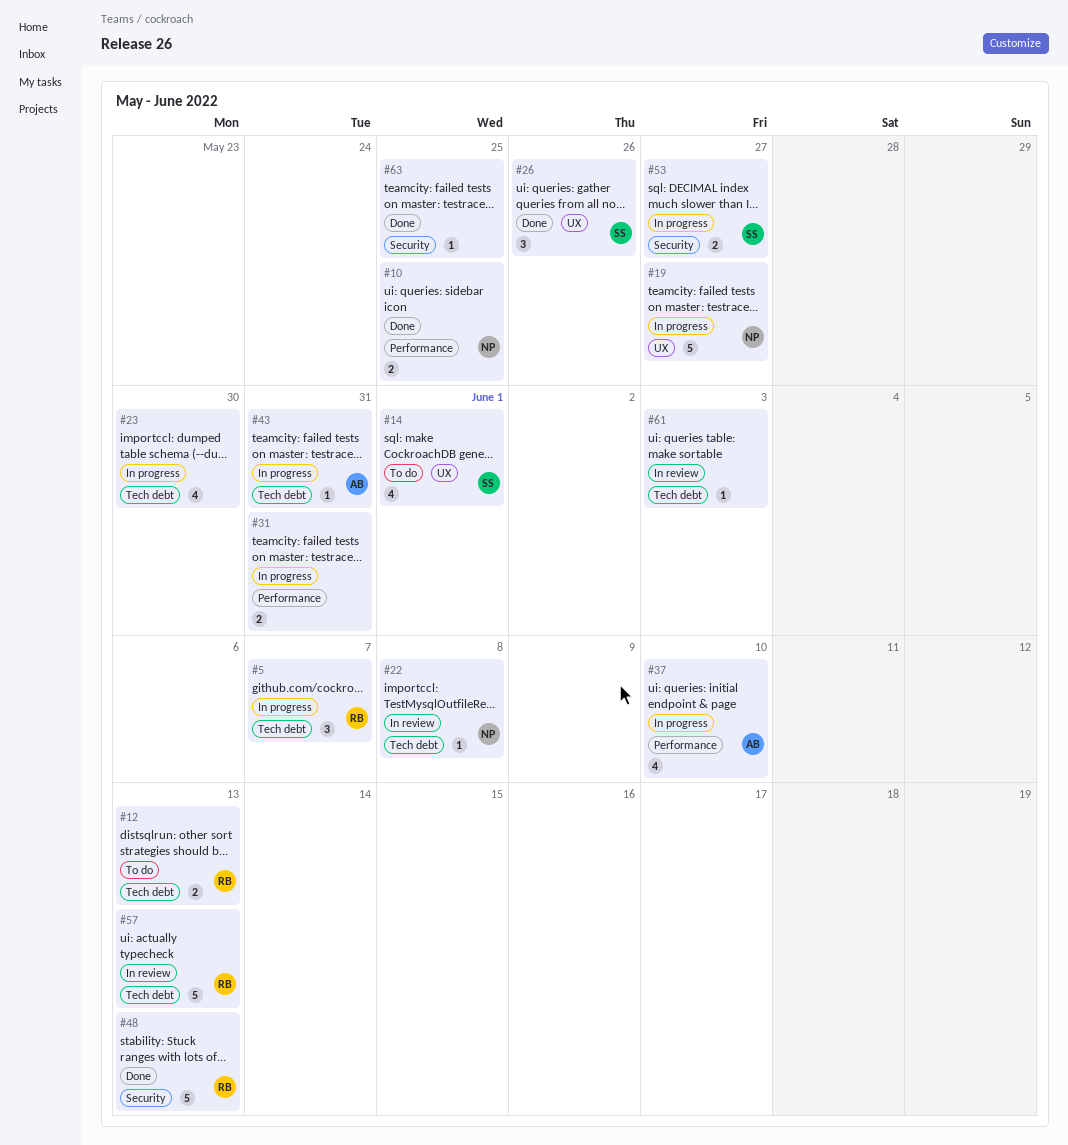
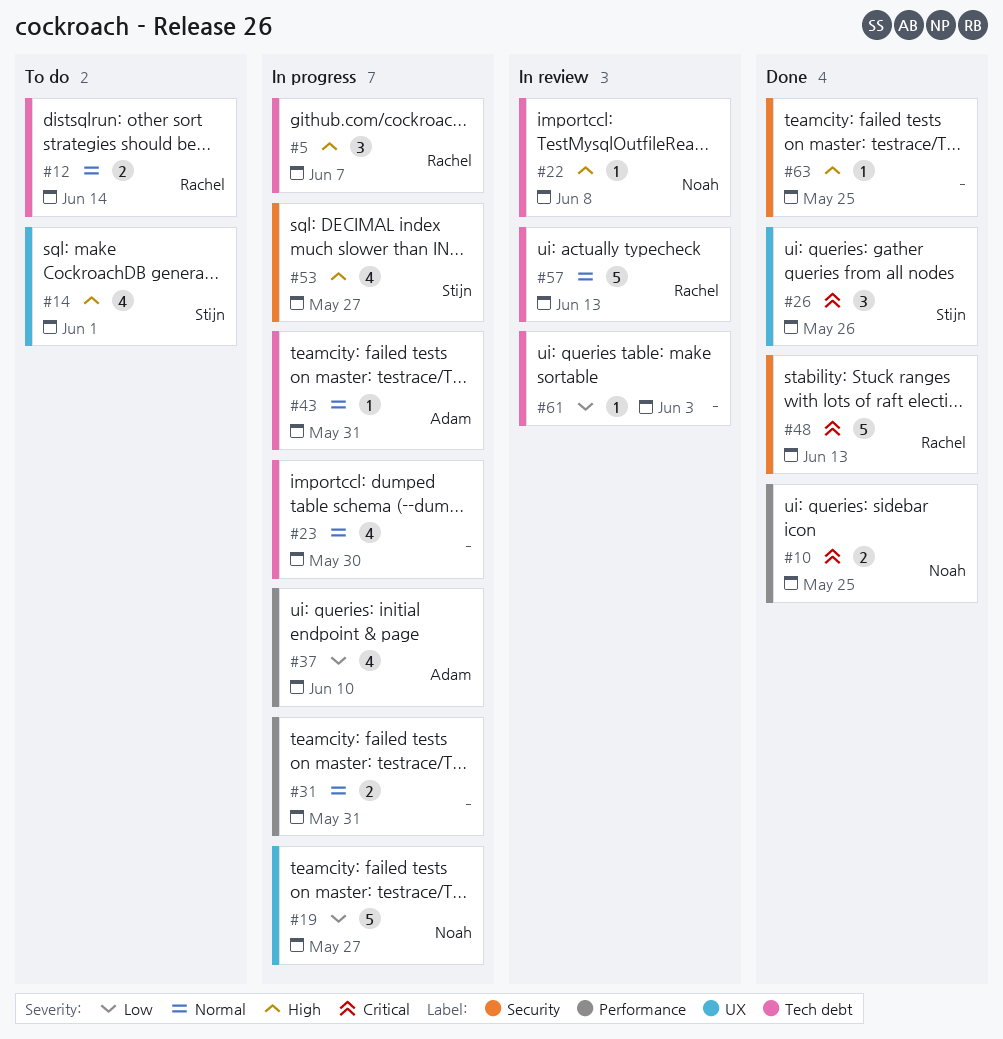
#12, due: Jun 13 -> Jun 14
#53, estimate: 2 -> 4

